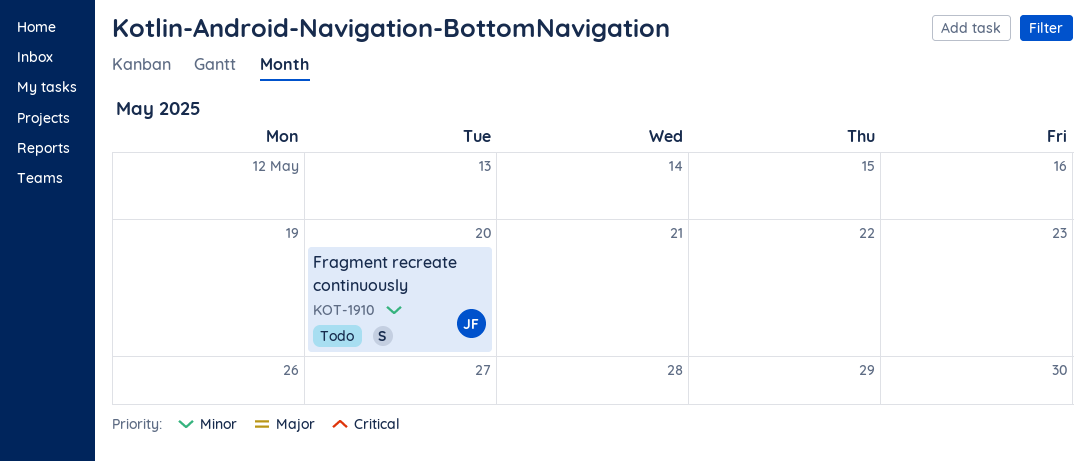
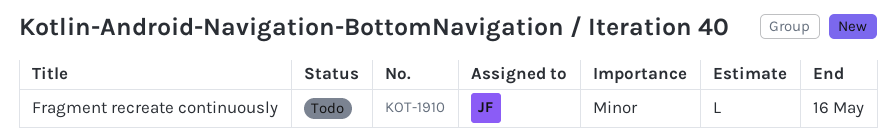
KOT-1910, estimate: S -> L
KOT-1910, due: May 20 -> May 16

